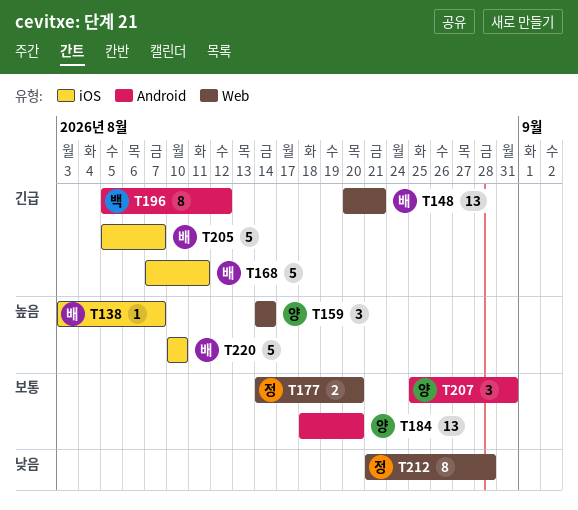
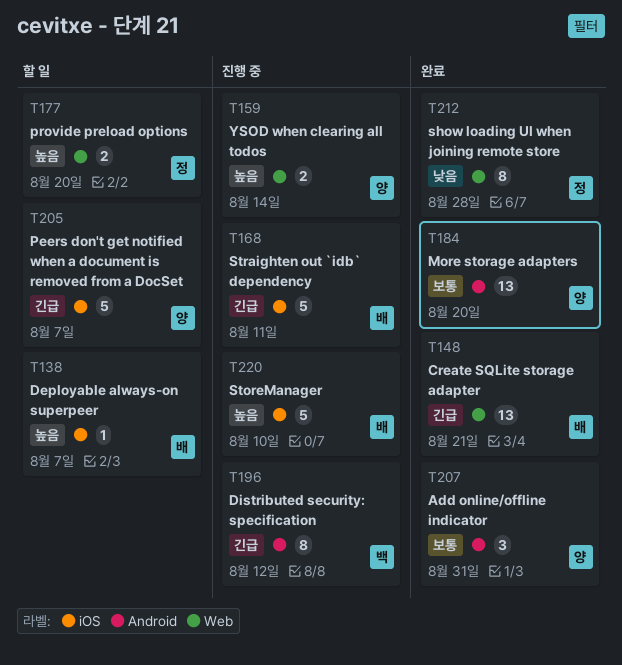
T159, estimate: 3 -> 2
T177, priority: 보통 -> 높음
T205, owner: 배 -> 양

